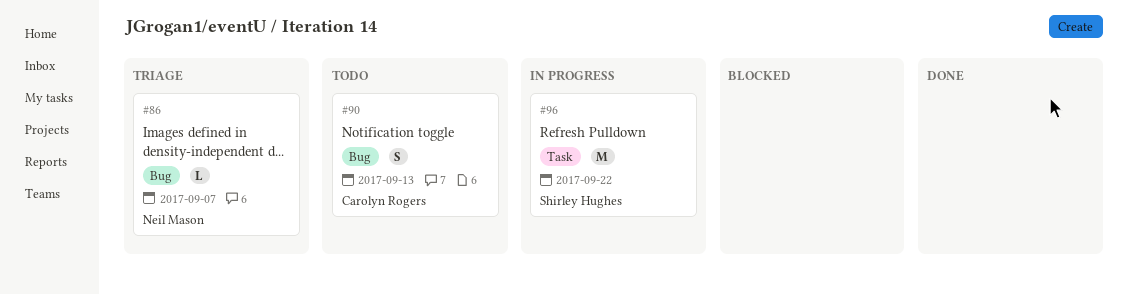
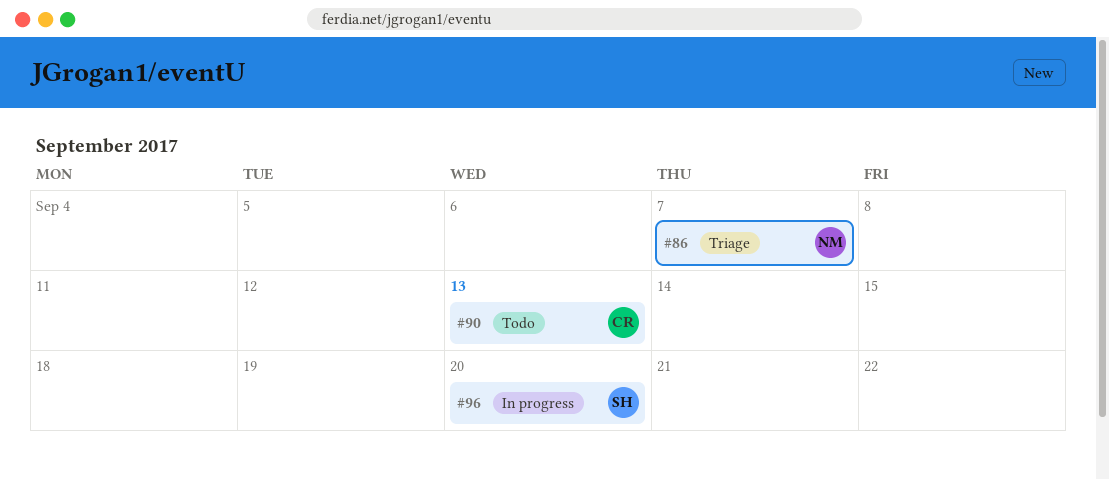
#96, due: Sep 22 -> Sep 20

